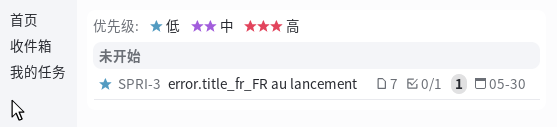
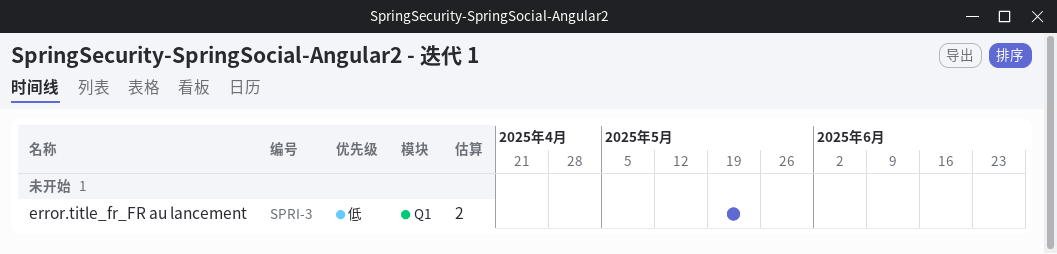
SPRI-3, estimate: 1 -> 2
SPRI-3, due: May 30 -> May 23

